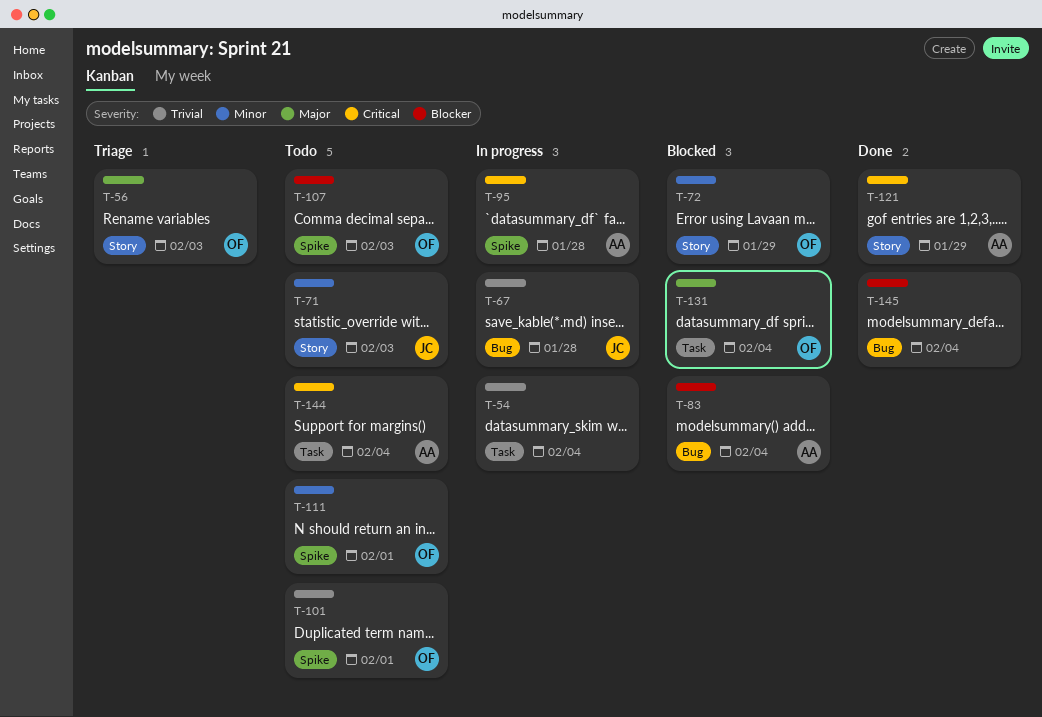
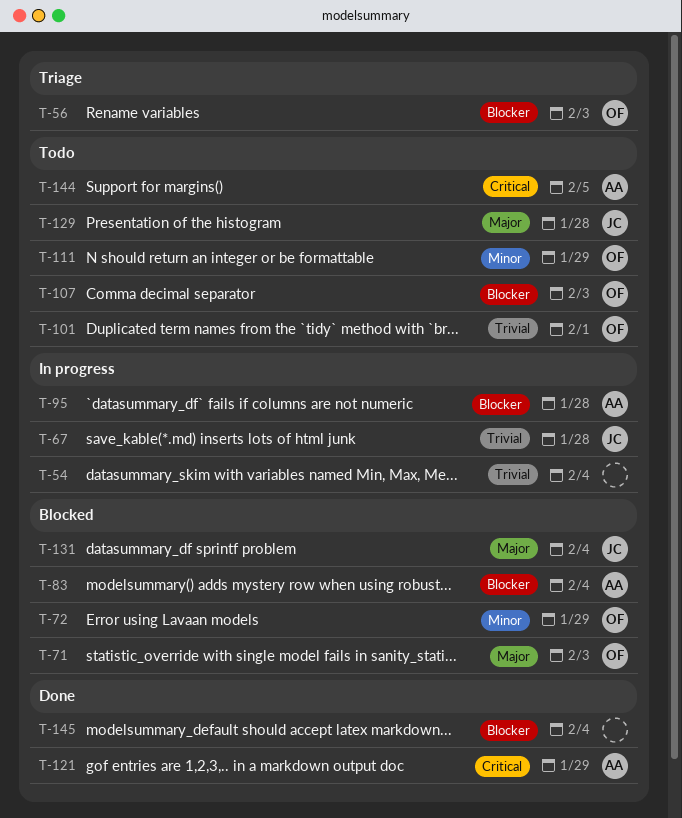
T-56, priority: Major -> Blocker
T-71, status: Todo -> Blocked
T-71, owner: JC -> OF
T-71, priority: Minor -> Major
T-95, priority: Critical -> Blocker
T-111, due: Feb 1 -> Jan 29
T-129: none -> present
T-131, owner: OF -> JC
T-144, due: Feb 4 -> Feb 5

